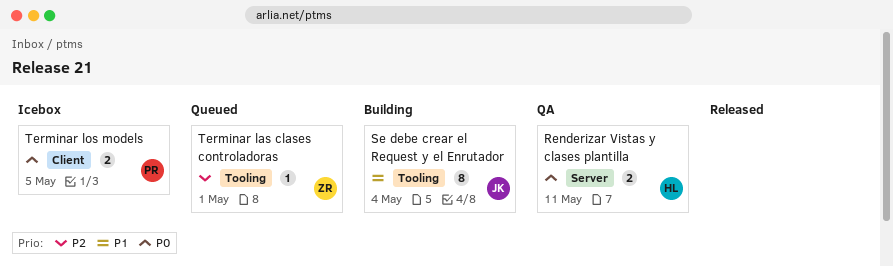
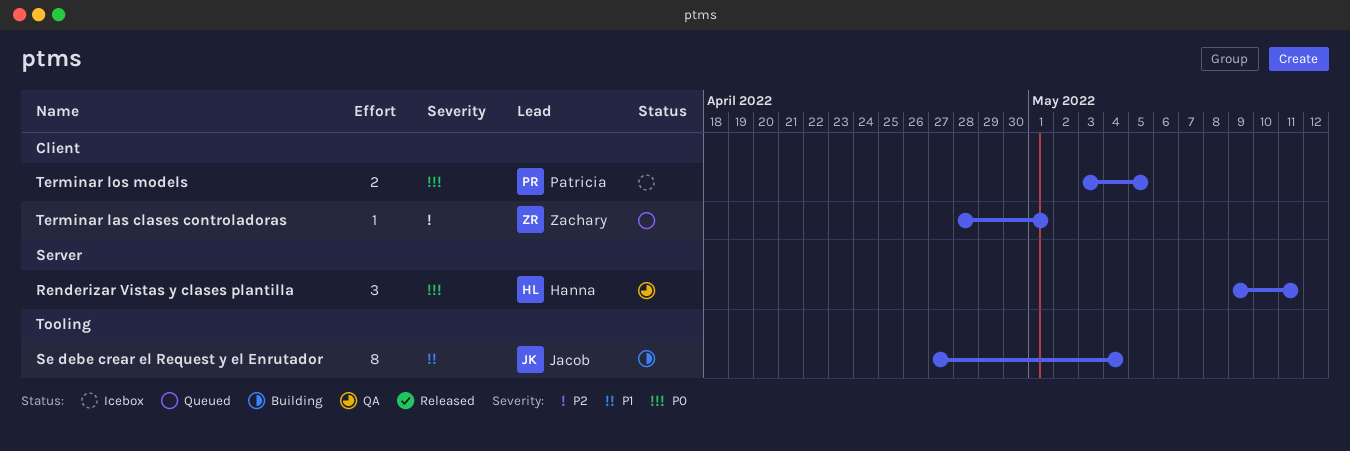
Renderizar Vistas y clases plantilla, estimate: 2 -> 3
Terminar las clases controladoras, label: Tooling -> Client

